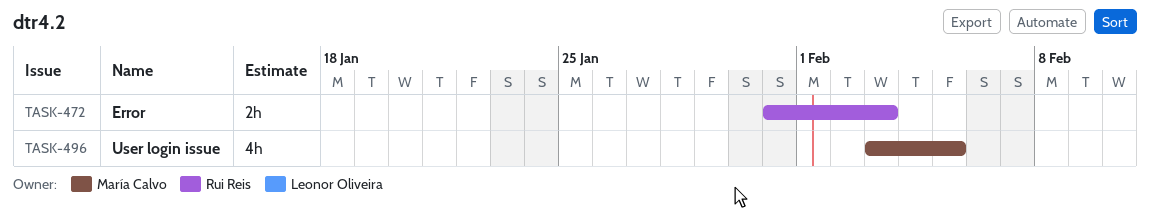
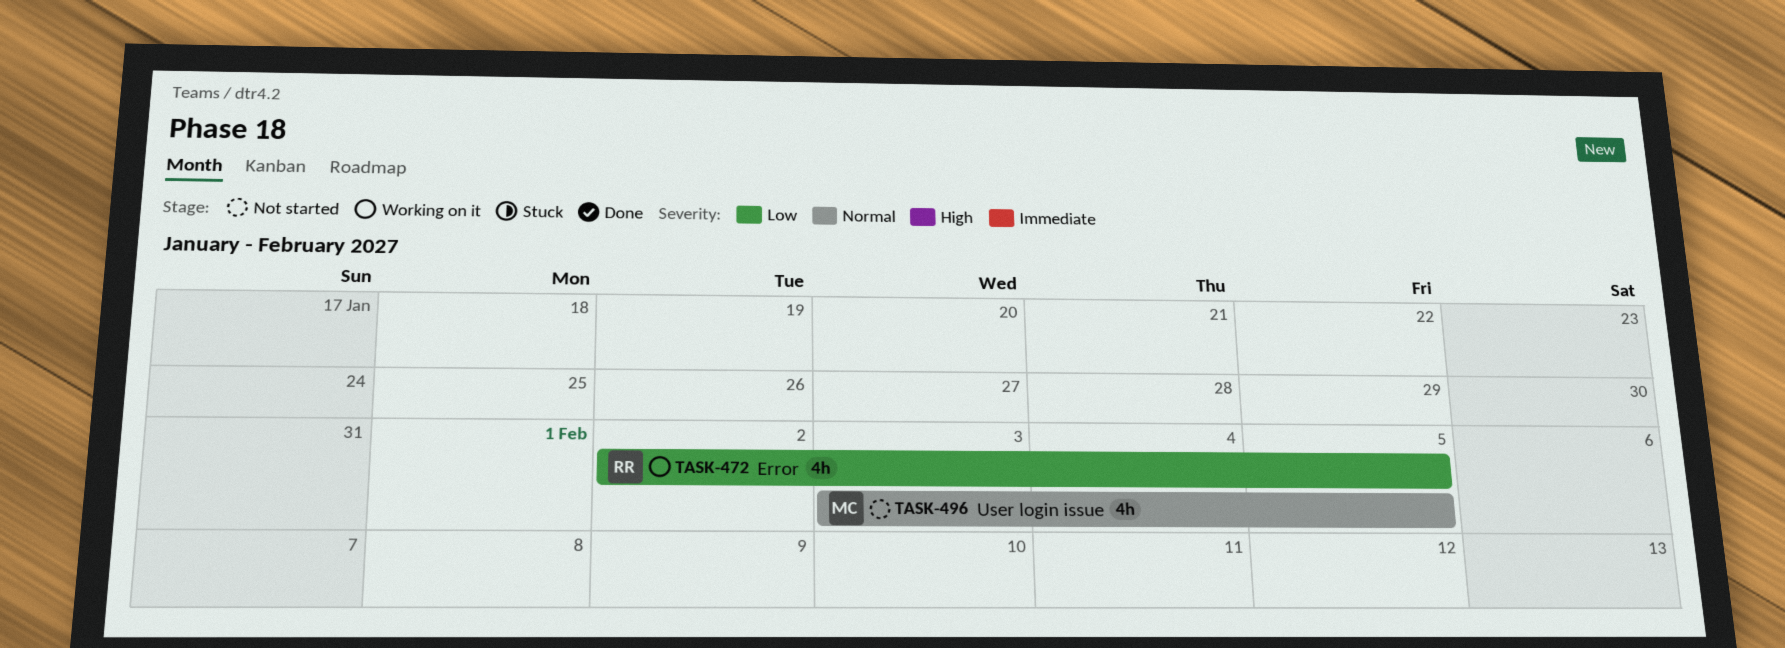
TASK-472, estimate: 2h -> 4h
TASK-472, start: Jan 31 -> Feb 2
TASK-472, due: Feb 3 -> Feb 5

